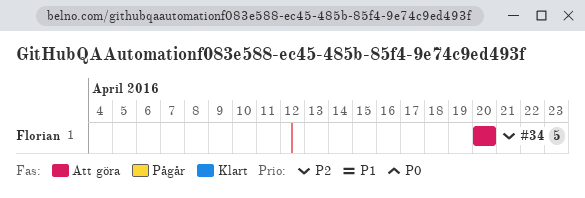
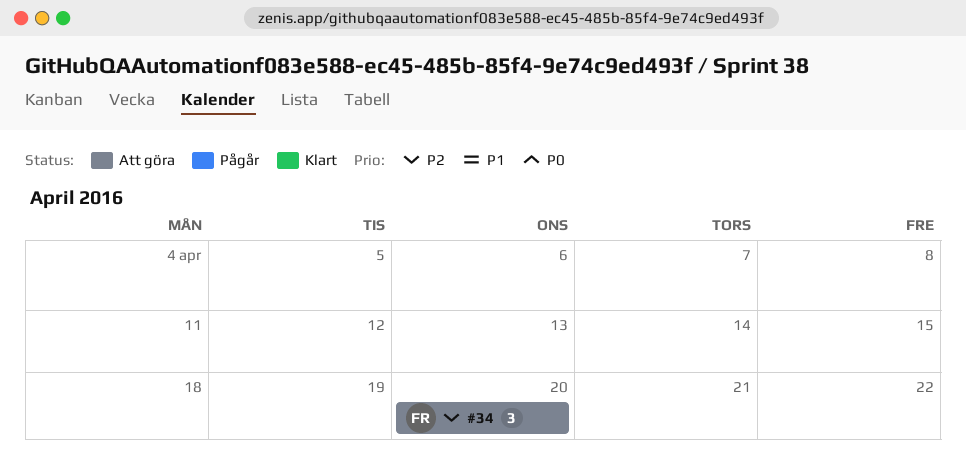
#34, estimate: 5 -> 3

